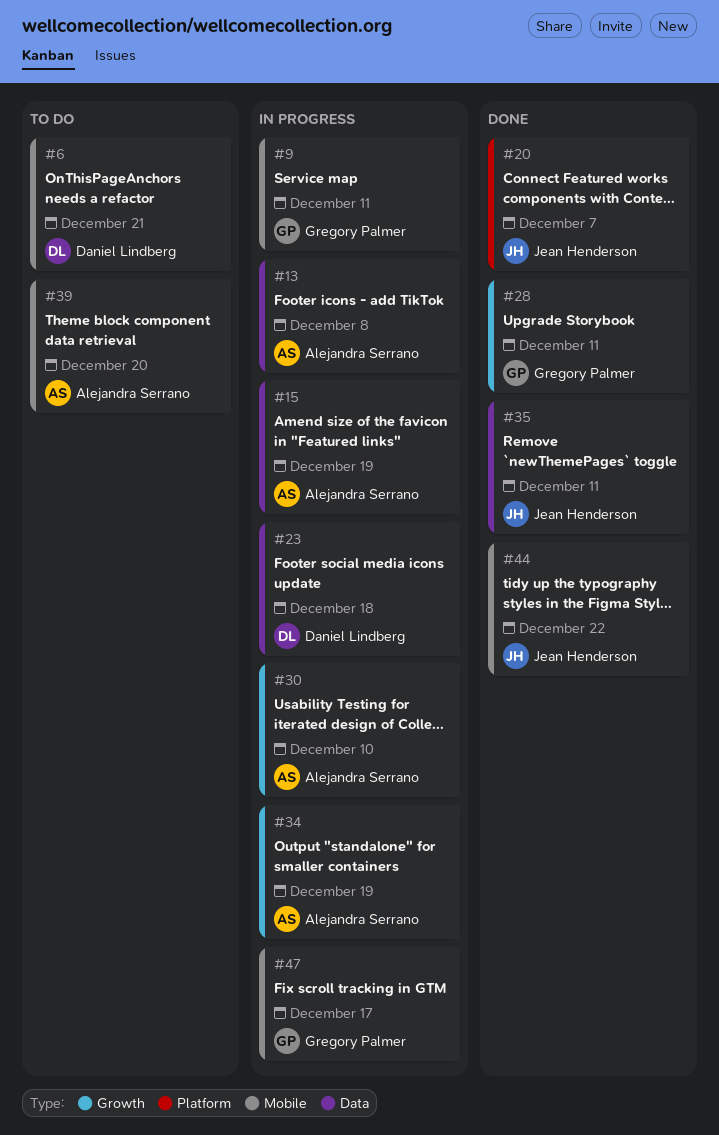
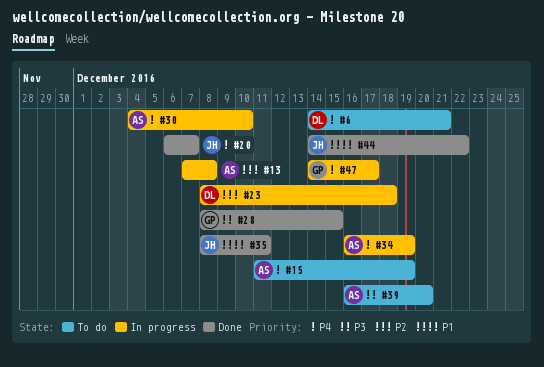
#9: present -> none
#15, status: In progress -> To do
#28, due: Dec 11 -> Dec 15

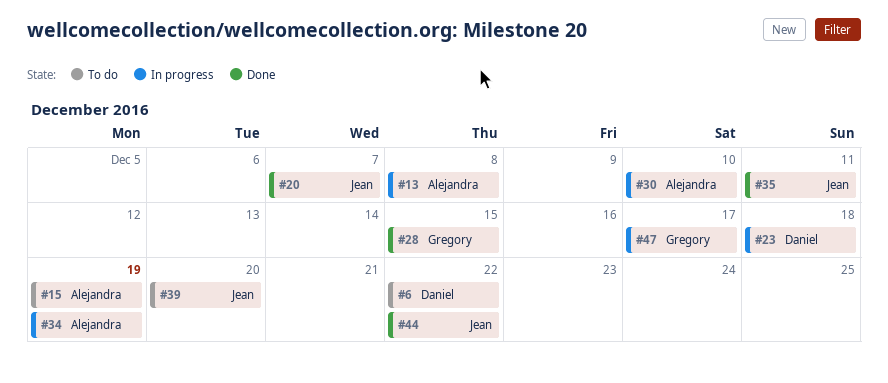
#6, due: Dec 21 -> Dec 22
#39, owner: Alejandra -> Jean

